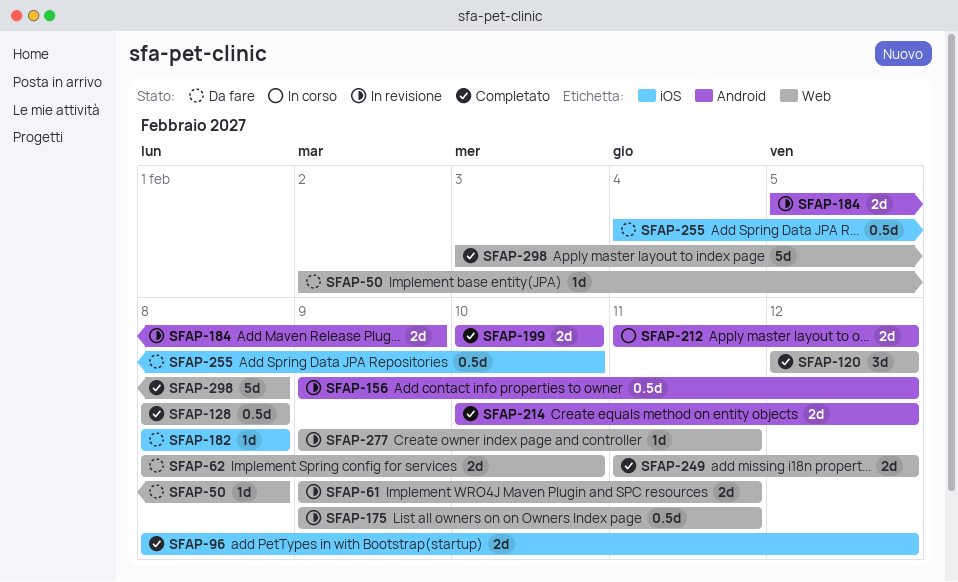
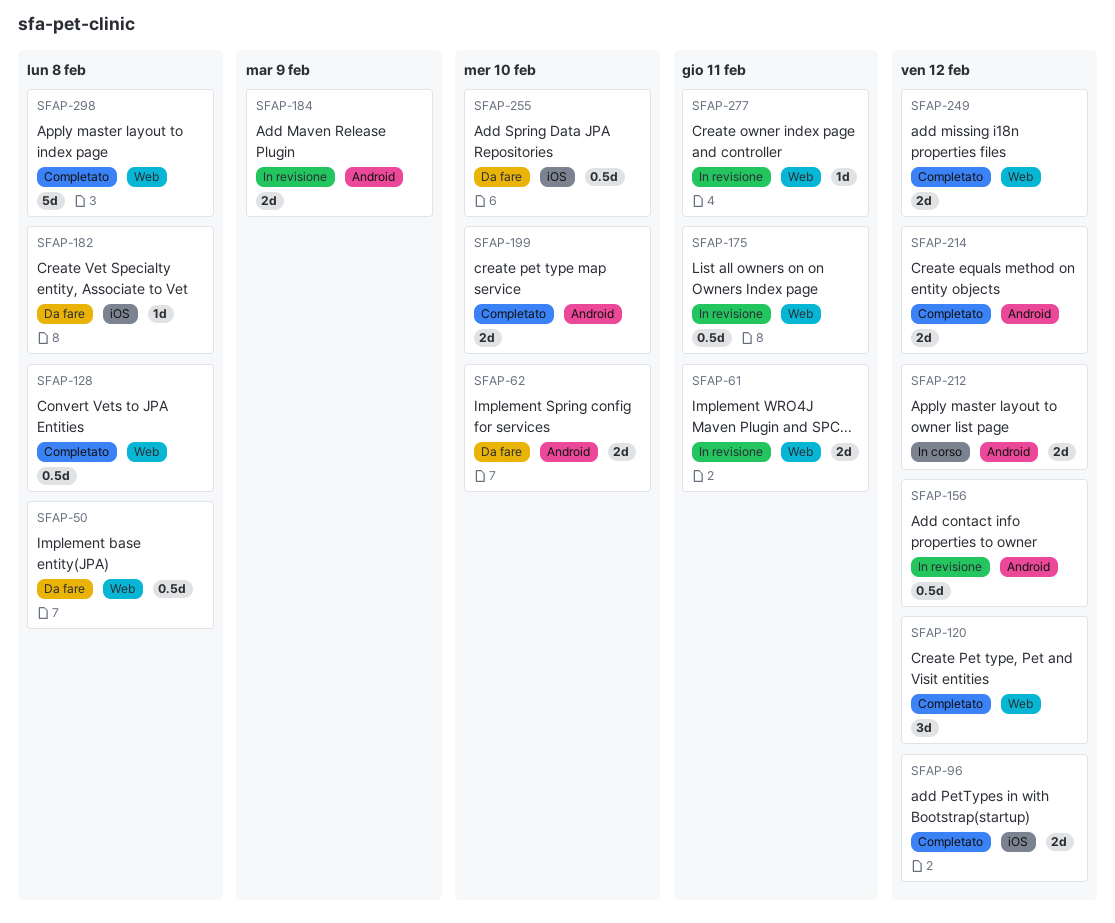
SFAP-50, estimate: 1d -> 0.5d
SFAP-62, label: Web -> Android

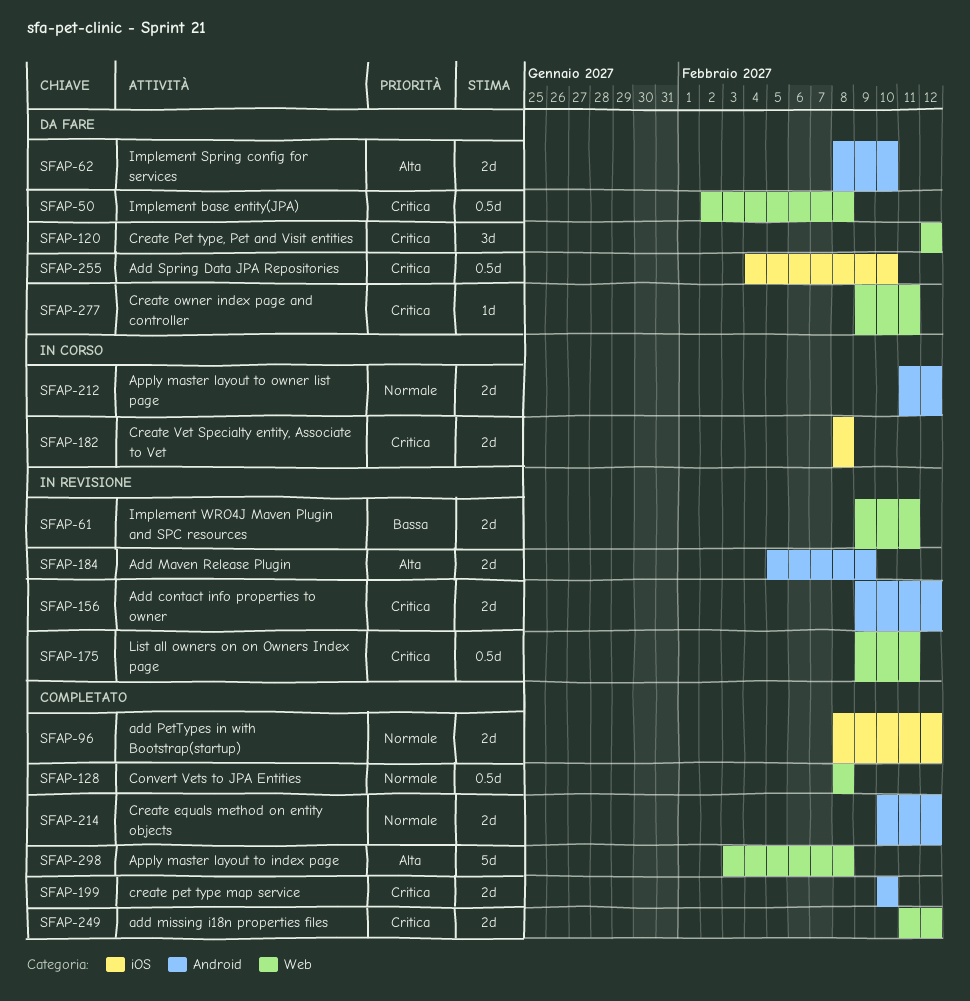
SFAP-120, status: Completato -> Da fare
SFAP-156, estimate: 0.5d -> 2d
SFAP-182, status: Da fare -> In corso
SFAP-182, estimate: 1d -> 2d
SFAP-277, status: In revisione -> Da fare

